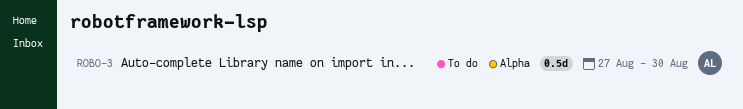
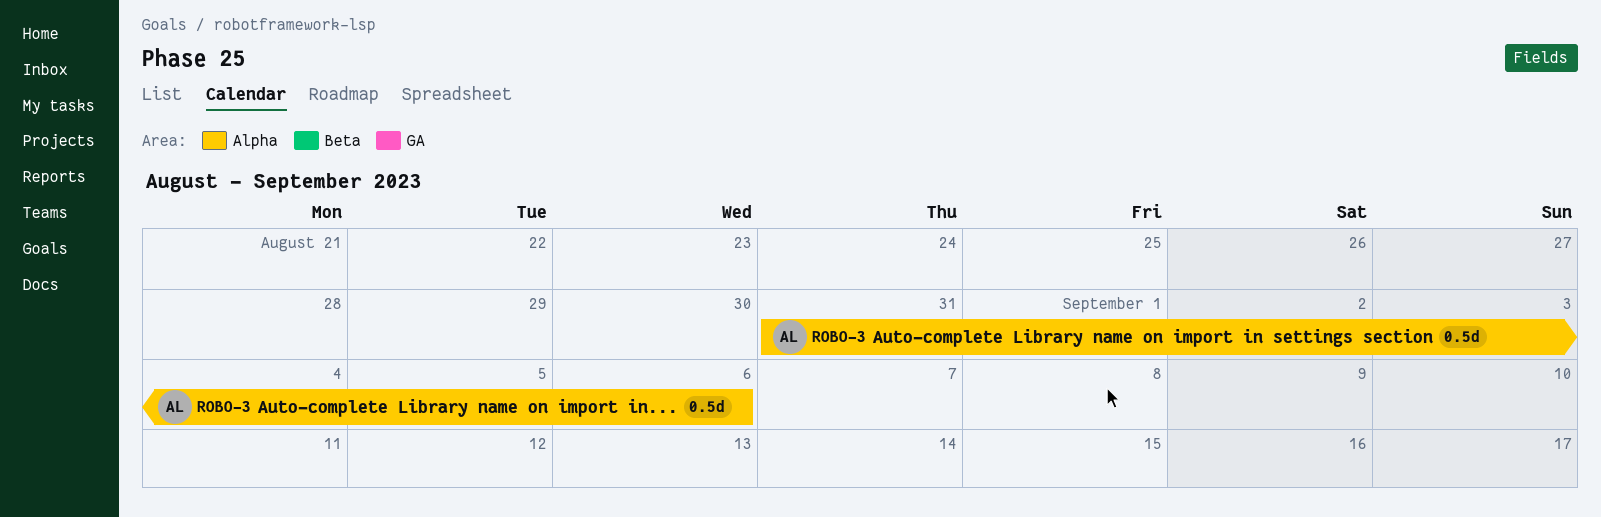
ROBO-3, start: Aug 27 -> Aug 31
ROBO-3, due: Aug 30 -> Sep 6

